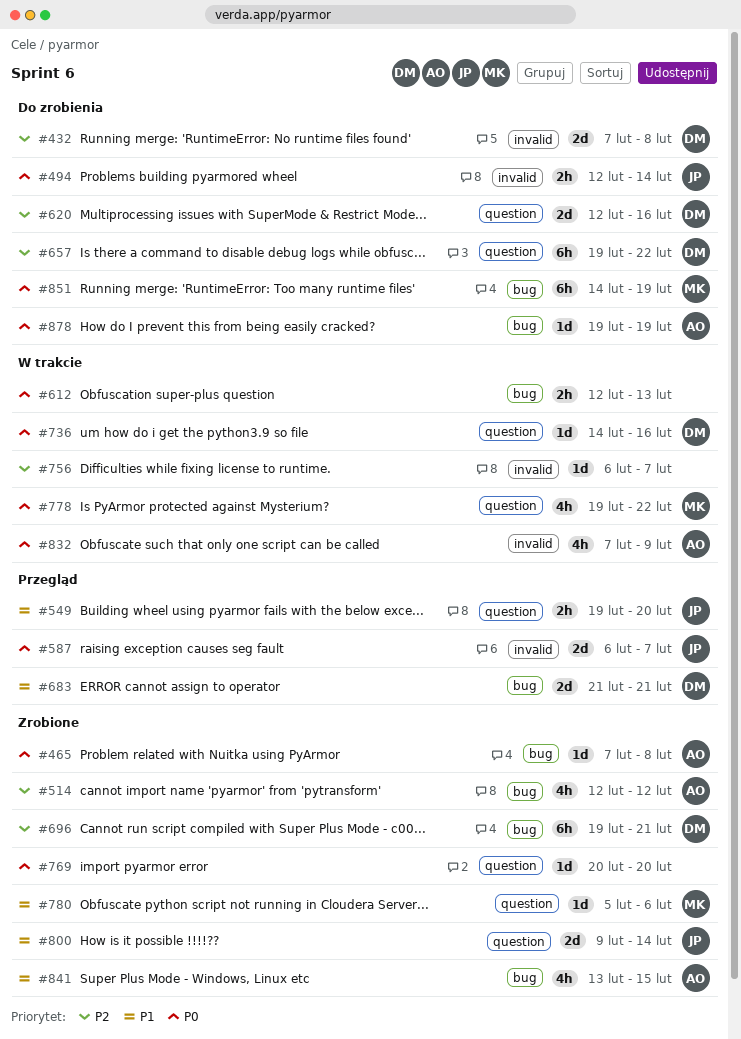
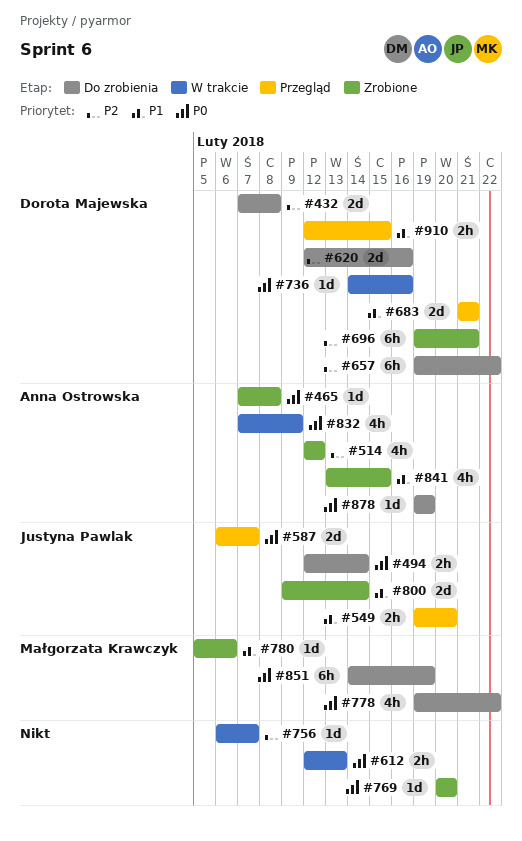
#778, status: W trakcie -> Do zrobienia
#910: none -> present

